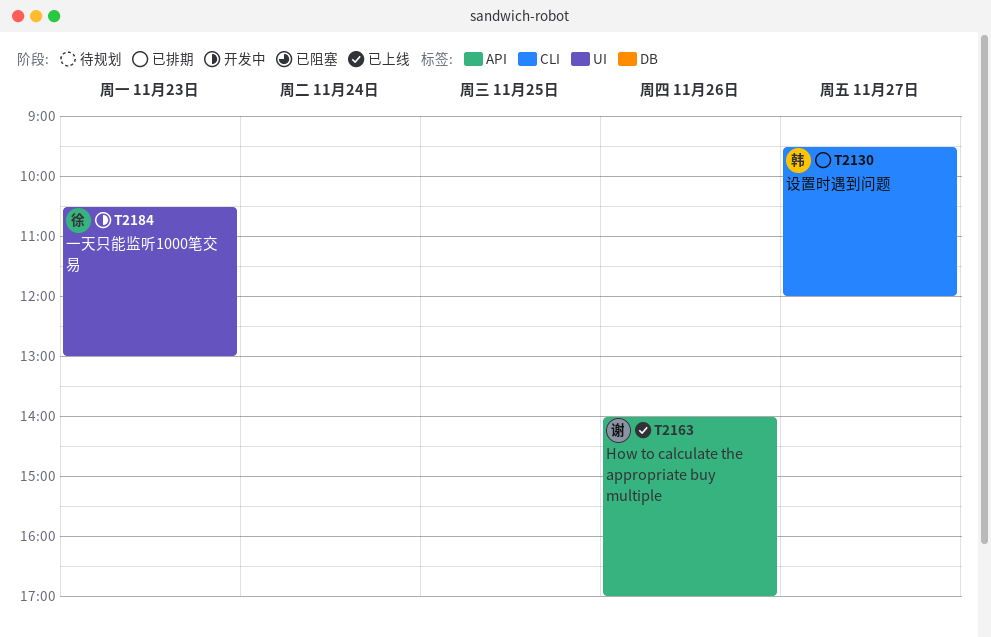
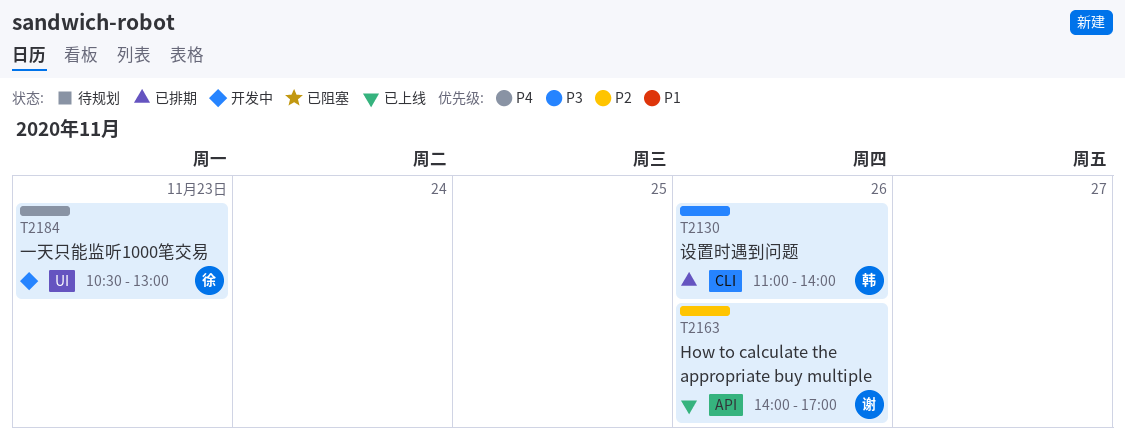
T2130, day: Nov 27 -> Nov 26
T2130, begins: 09:30 -> 11:00
T2130, ends: 12:00 -> 14:00

